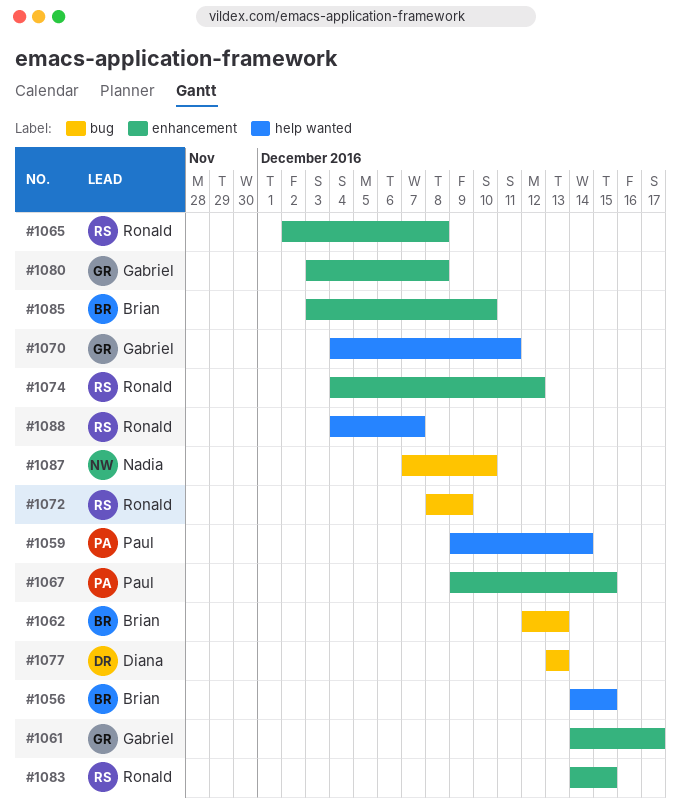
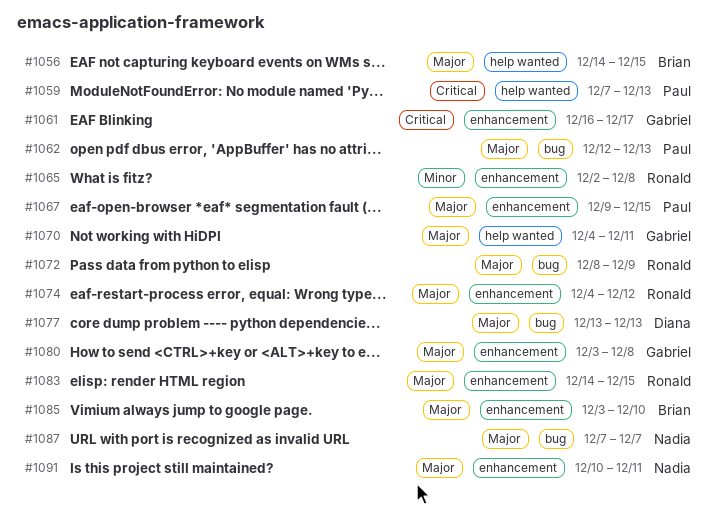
#1059, start: Dec 9 -> Dec 7
#1059, due: Dec 14 -> Dec 13
#1061, start: Dec 14 -> Dec 16
#1062, owner: Brian -> Paul
#1087, due: Dec 10 -> Dec 7
#1088: present -> none
#1091: none -> present

